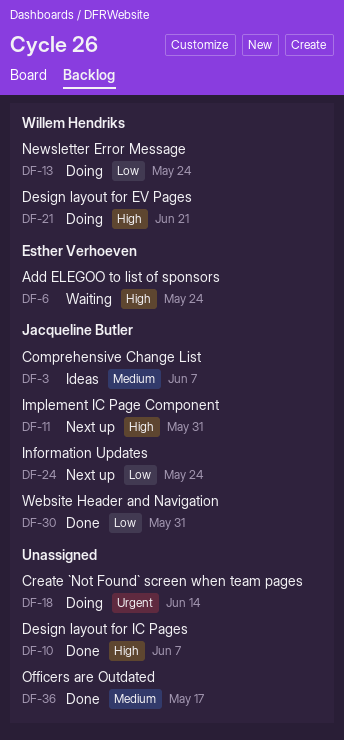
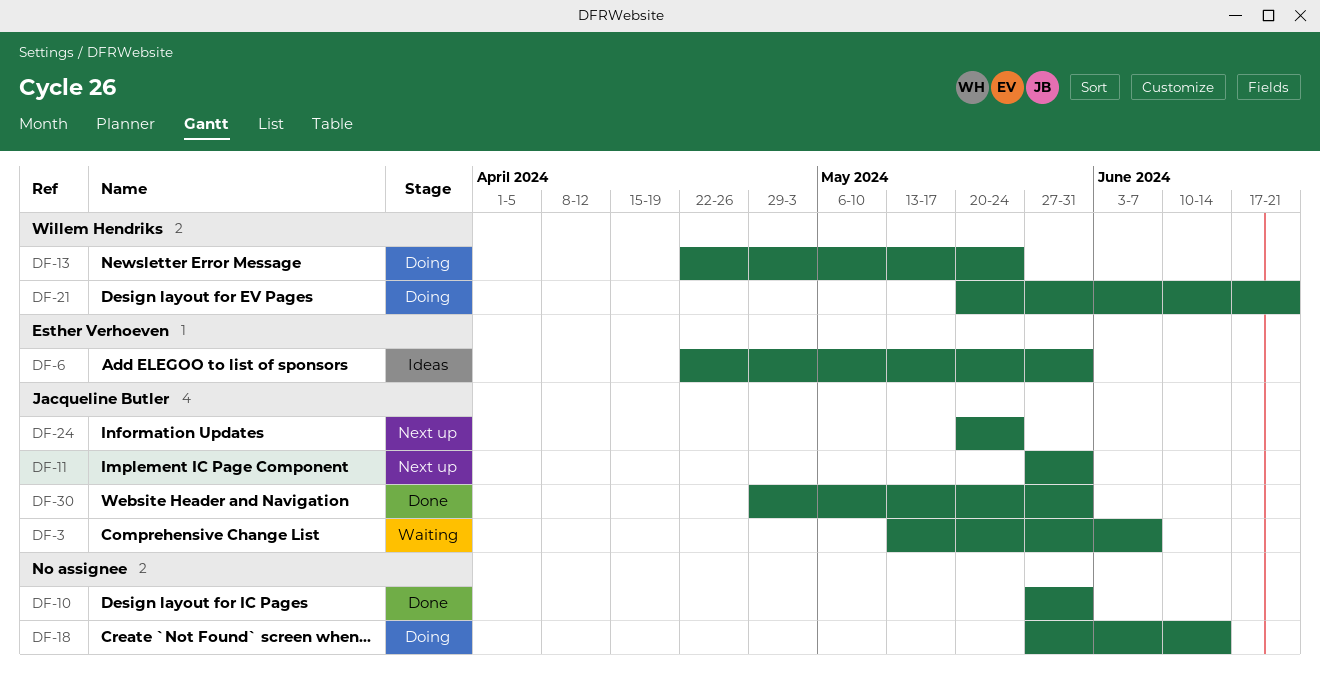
DF-3, status: Ideas -> Waiting
DF-6, status: Waiting -> Ideas
DF-6, due: May 24 -> May 31
DF-10, due: Jun 7 -> May 31
DF-36: present -> none

